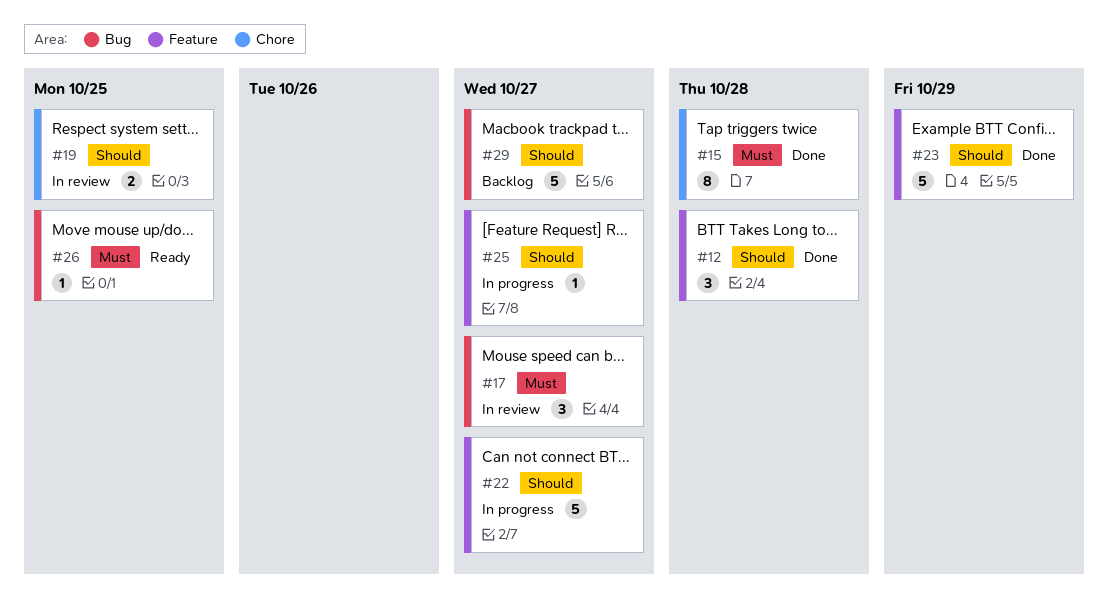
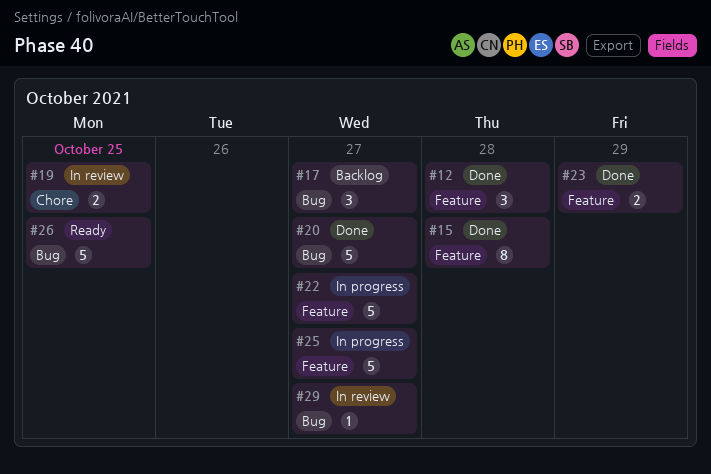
#15, label: Chore -> Feature
#17, status: In review -> Backlog
#20: none -> present
#23, estimate: 5 -> 2
#25, estimate: 1 -> 5
#26, estimate: 1 -> 5
#29, status: Backlog -> In review
#29, estimate: 5 -> 1

